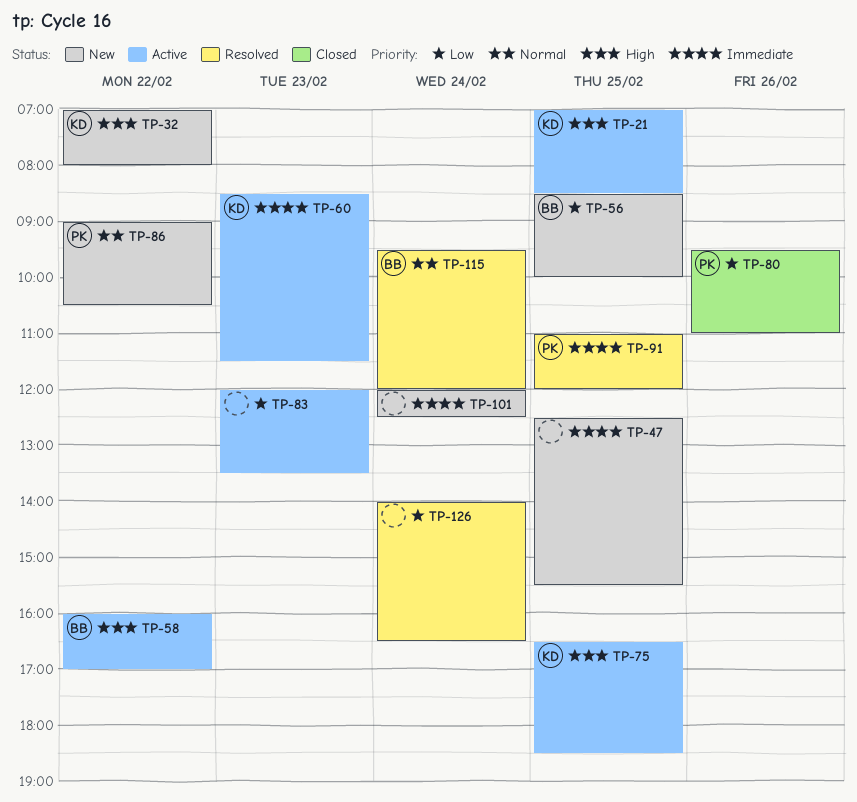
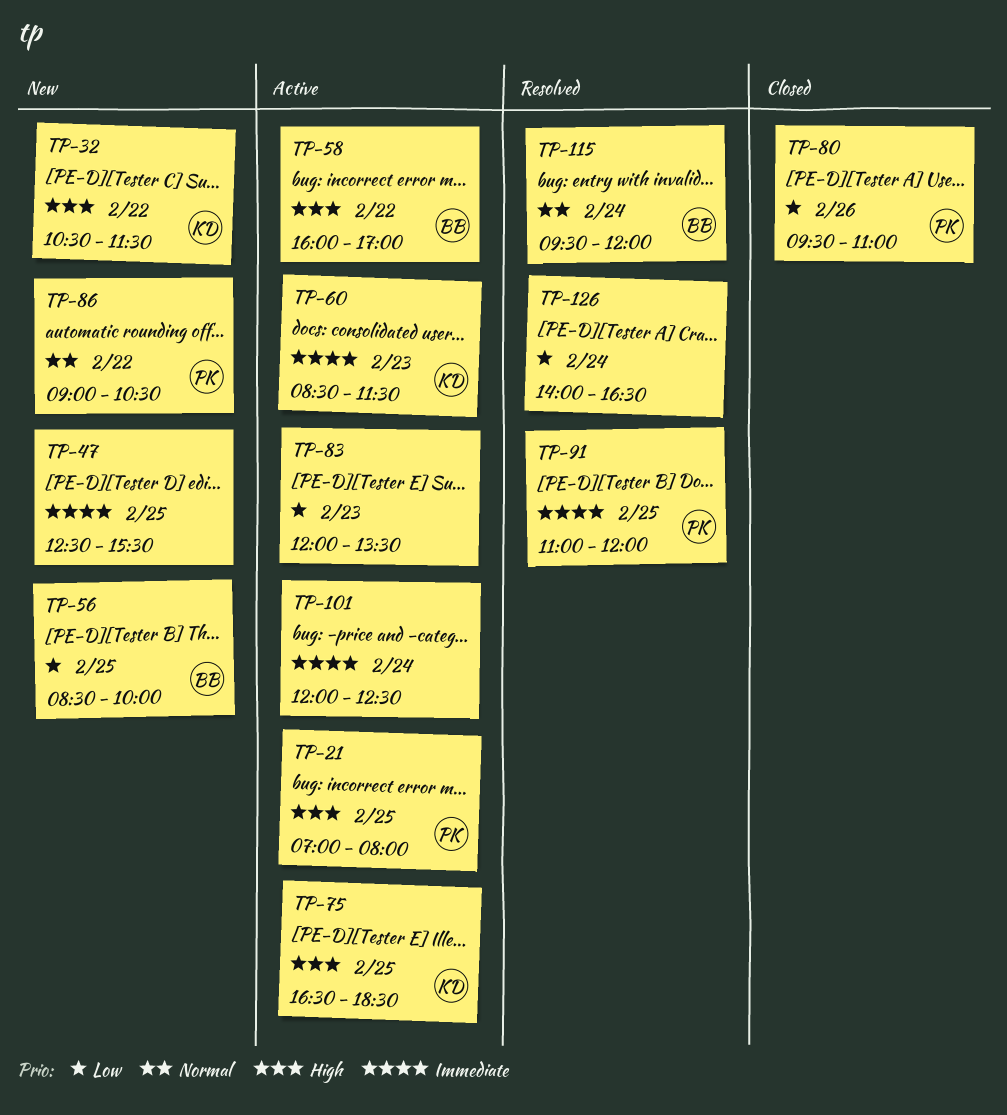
TP-21, owner: KD -> PK
TP-21, ends: 08:30 -> 08:00
TP-32, begins: 07:00 -> 10:30
TP-32, ends: 08:00 -> 11:30
TP-101, status: New -> Active

